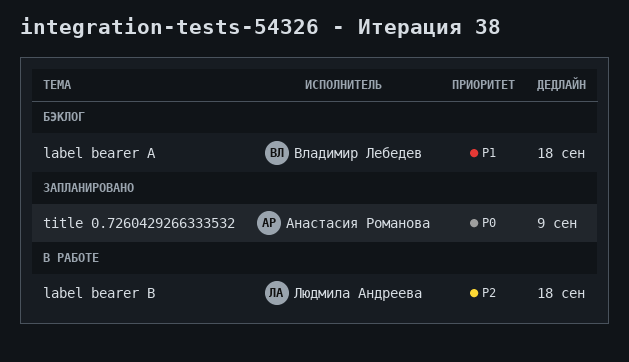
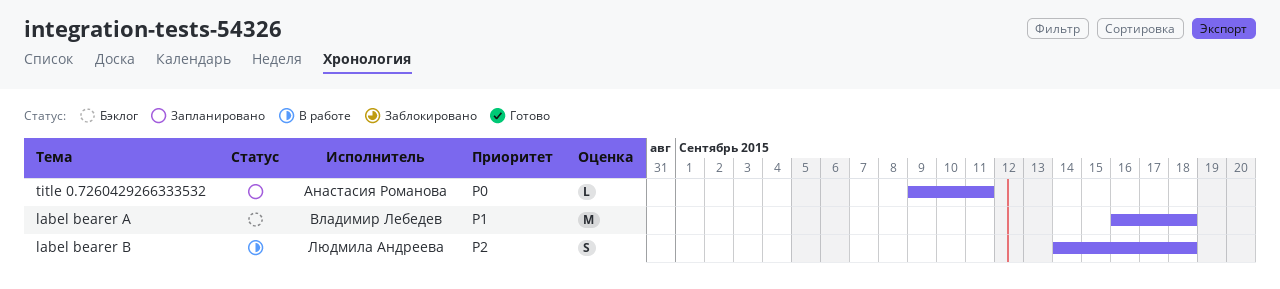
title 0.7260429266333532, due: Sep 9 -> Sep 11

